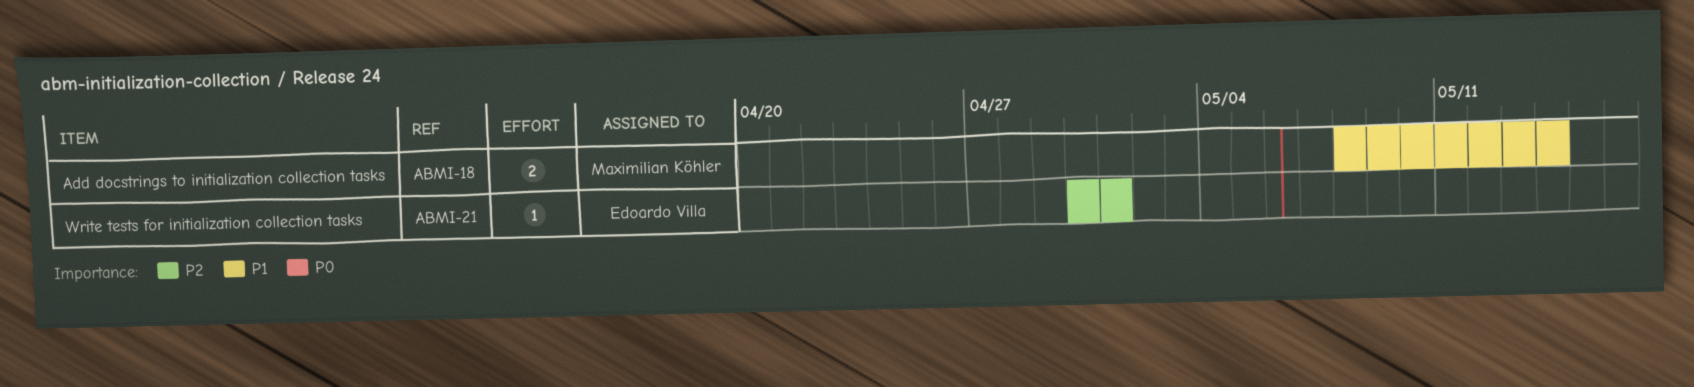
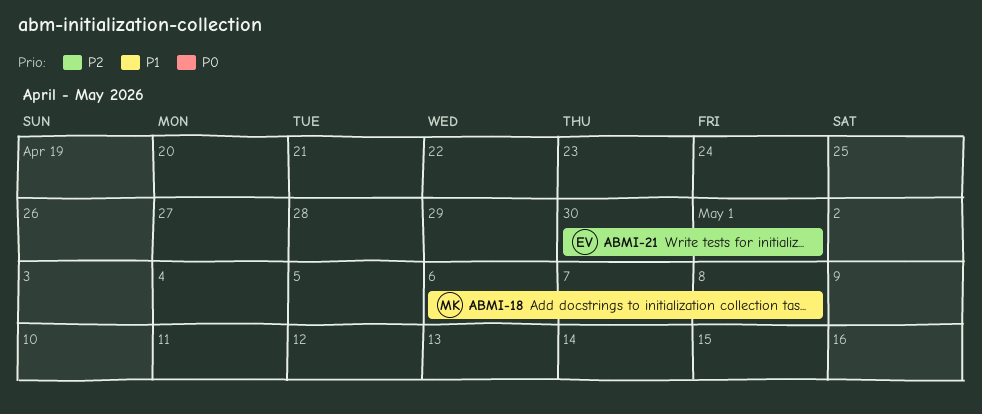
ABMI-18, start: May 8 -> May 6
ABMI-18, due: May 14 -> May 8

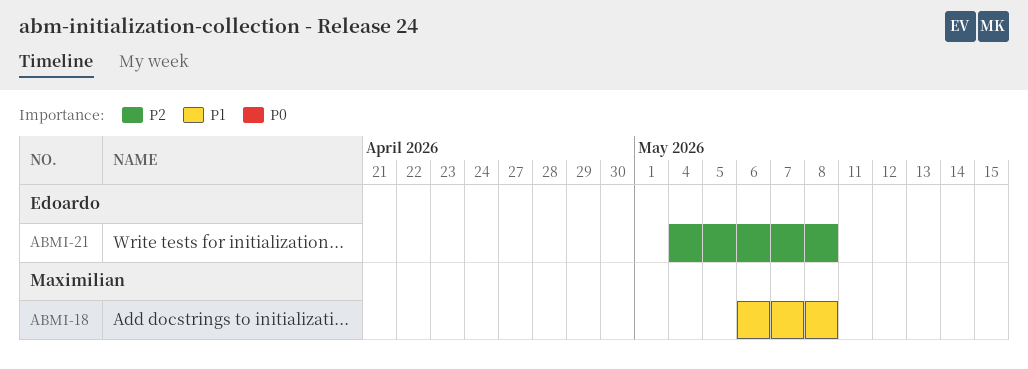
ABMI-21, start: Apr 30 -> May 4
ABMI-21, due: May 1 -> May 8

